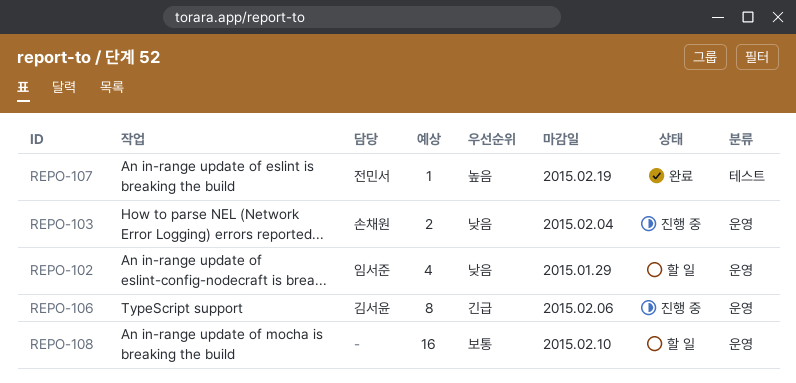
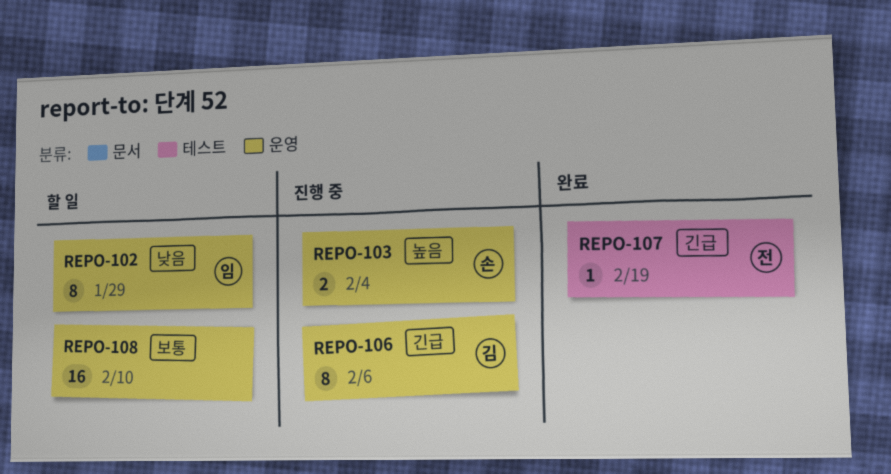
REPO-102, estimate: 4 -> 8
REPO-103, priority: 낮음 -> 높음
REPO-107, priority: 높음 -> 긴급

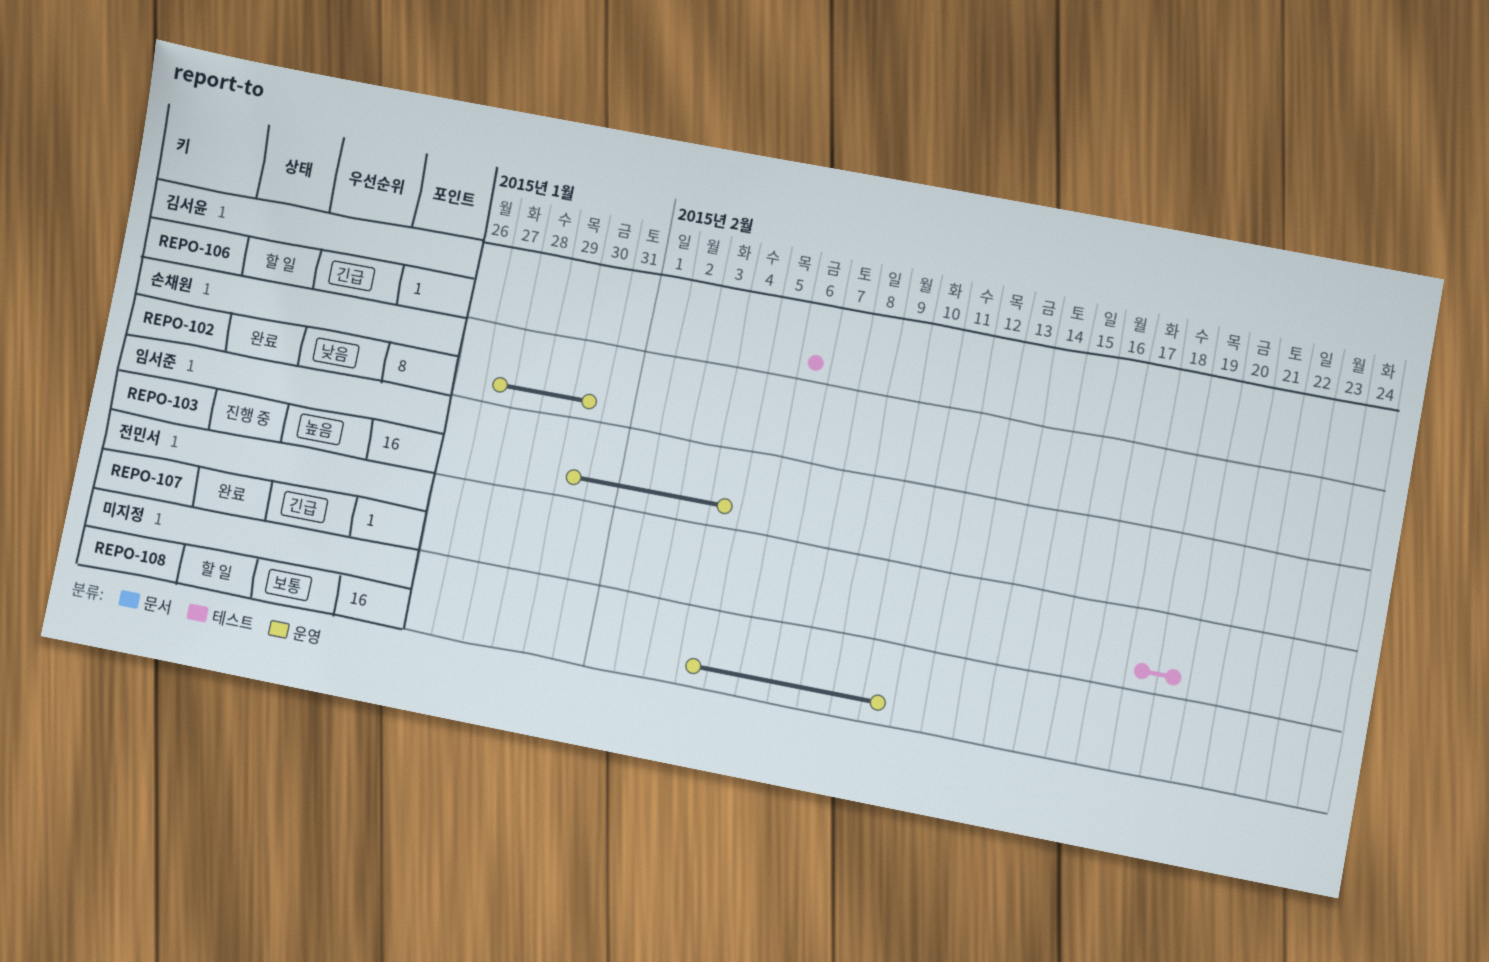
REPO-102, status: 할 일 -> 완료
REPO-102, owner: 임서준 -> 손채원
REPO-102, due: Jan 29 -> Jan 30
REPO-103, owner: 손채원 -> 임서준
REPO-103, estimate: 2 -> 16
REPO-106, status: 진행 중 -> 할 일
REPO-106, label: 운영 -> 테스트
REPO-106, estimate: 8 -> 1

